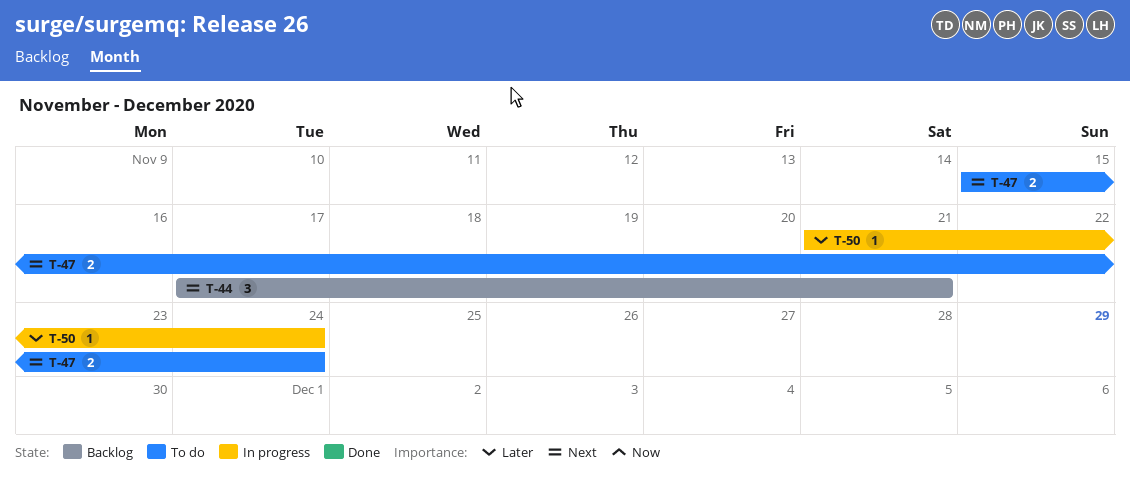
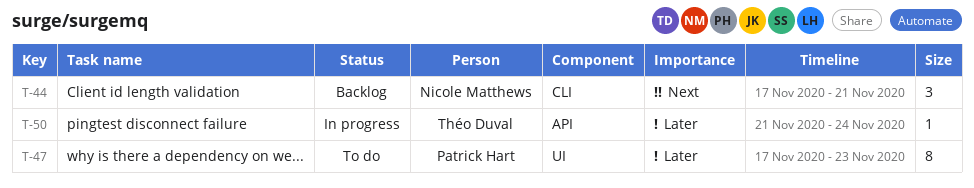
T-47, priority: Next -> Later
T-47, estimate: 2 -> 8
T-47, start: Nov 15 -> Nov 17
T-47, due: Nov 24 -> Nov 23

